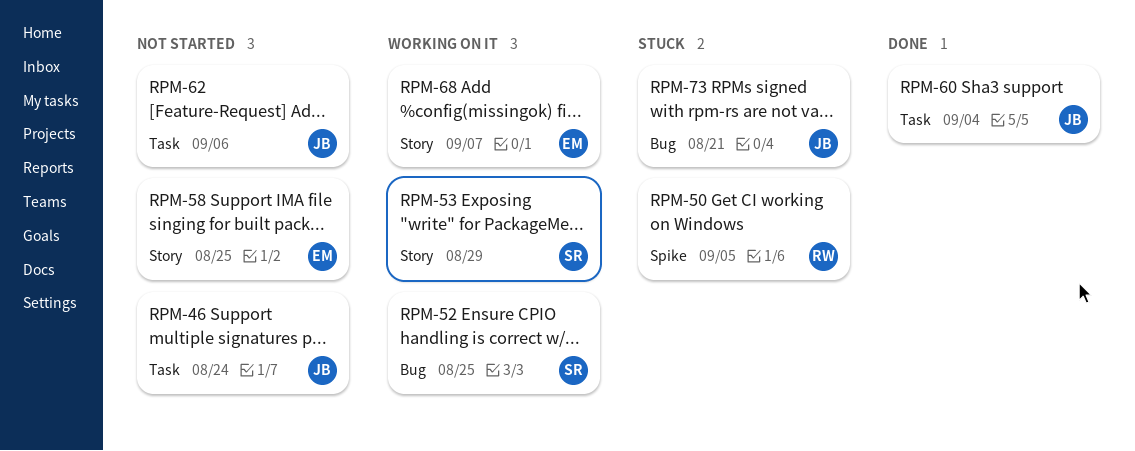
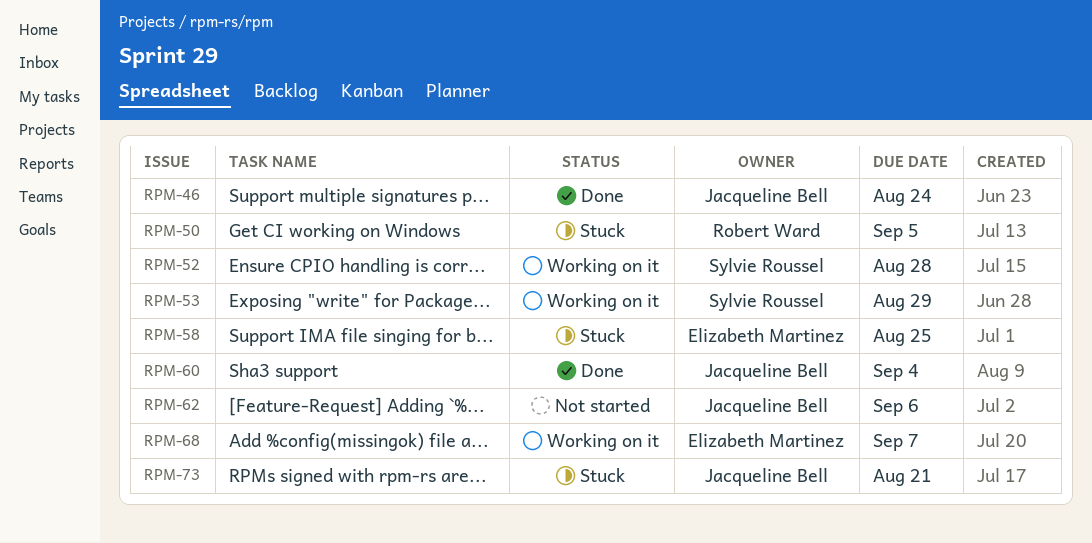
RPM-46, status: Not started -> Done
RPM-52, due: Aug 25 -> Aug 28
RPM-58, status: Not started -> Stuck

